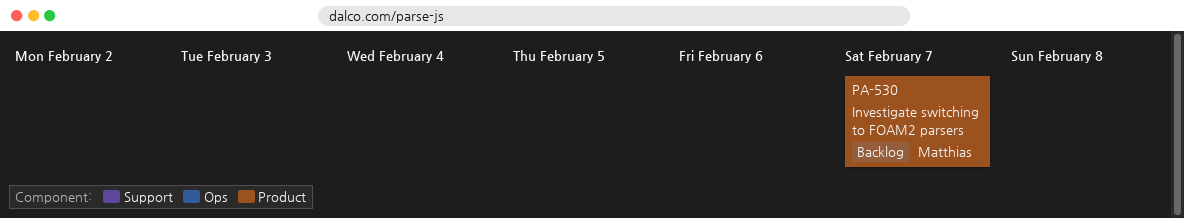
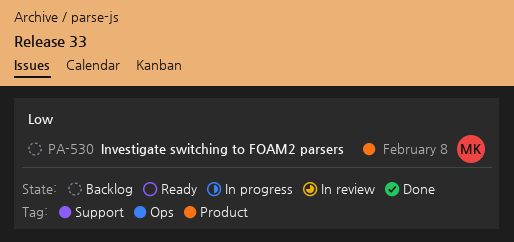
PA-530, due: Feb 7 -> Feb 8

